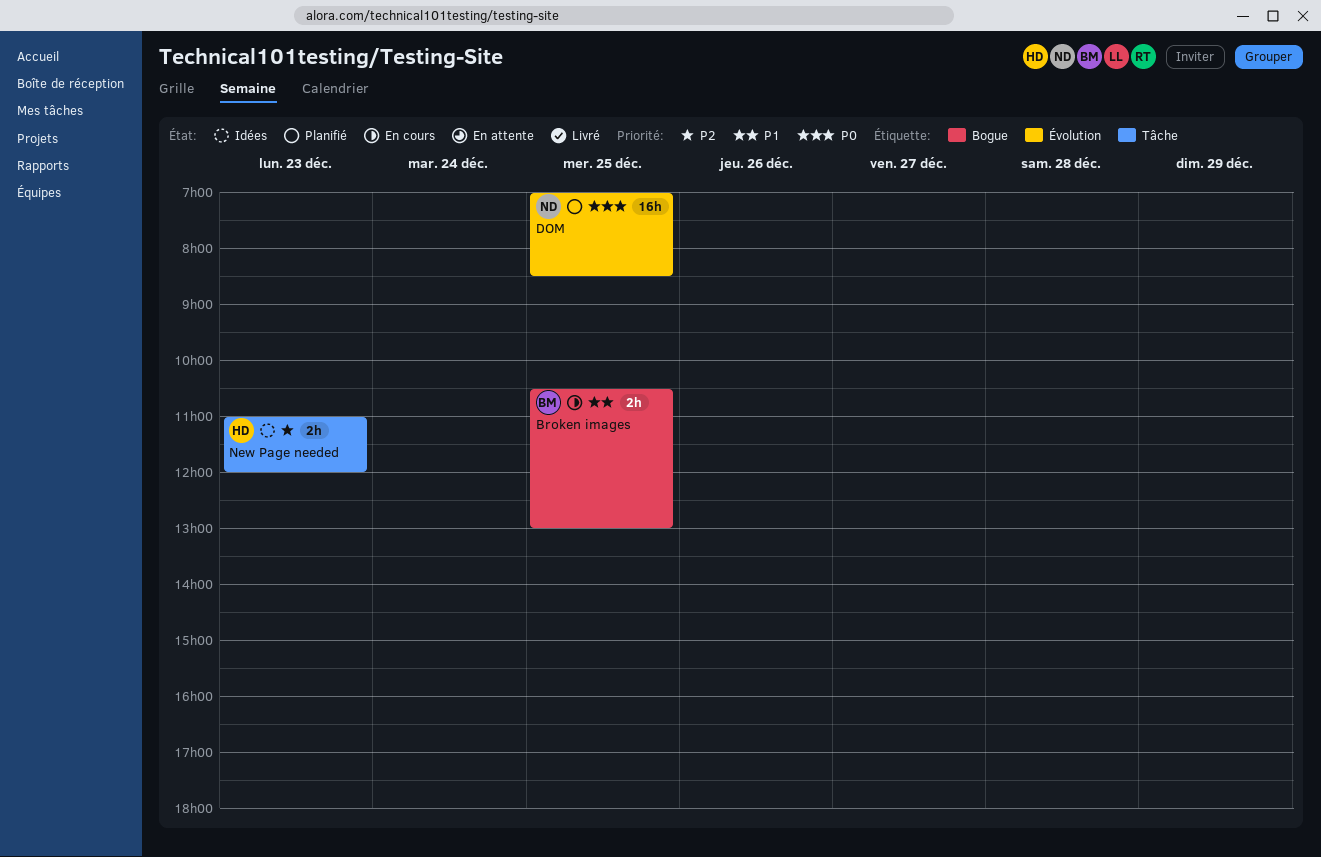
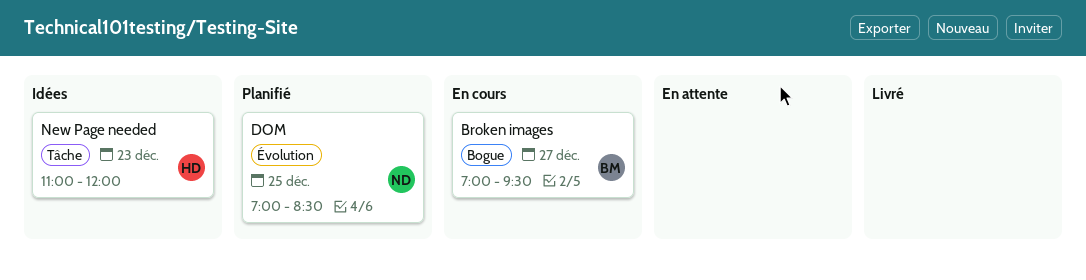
Broken images, day: Dec 25 -> Dec 27
Broken images, begins: 10:30 -> 07:00
Broken images, ends: 13:00 -> 09:30

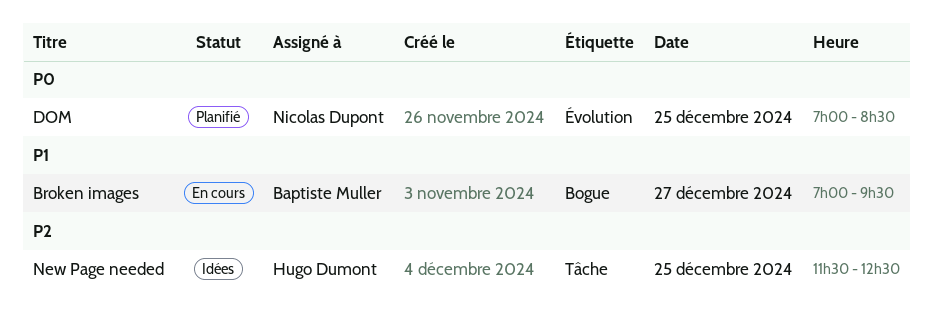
New Page needed, day: Dec 23 -> Dec 25
New Page needed, begins: 11:00 -> 11:30
New Page needed, ends: 12:00 -> 12:30

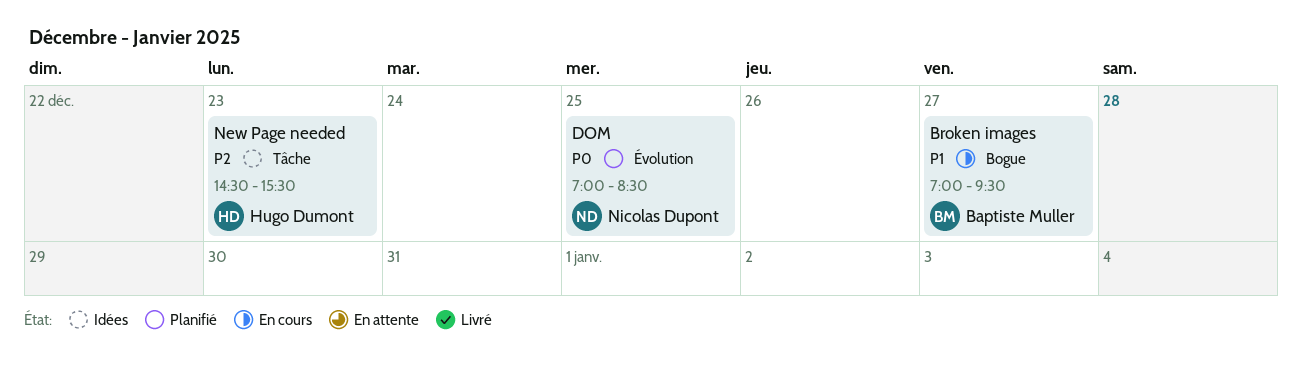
New Page needed, day: Dec 25 -> Dec 23
New Page needed, begins: 11:30 -> 14:30
New Page needed, ends: 12:30 -> 15:30

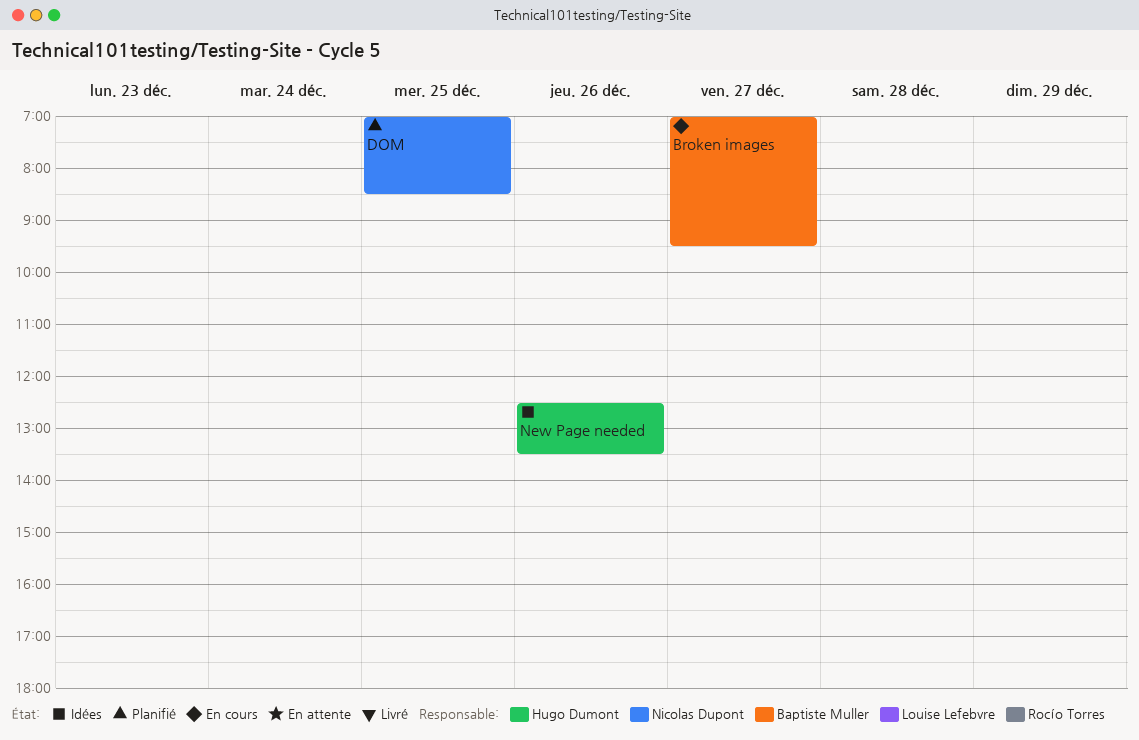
New Page needed, day: Dec 23 -> Dec 26
New Page needed, begins: 14:30 -> 12:30
New Page needed, ends: 15:30 -> 13:30

